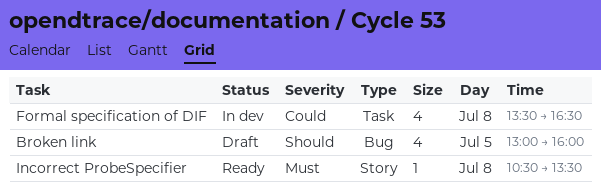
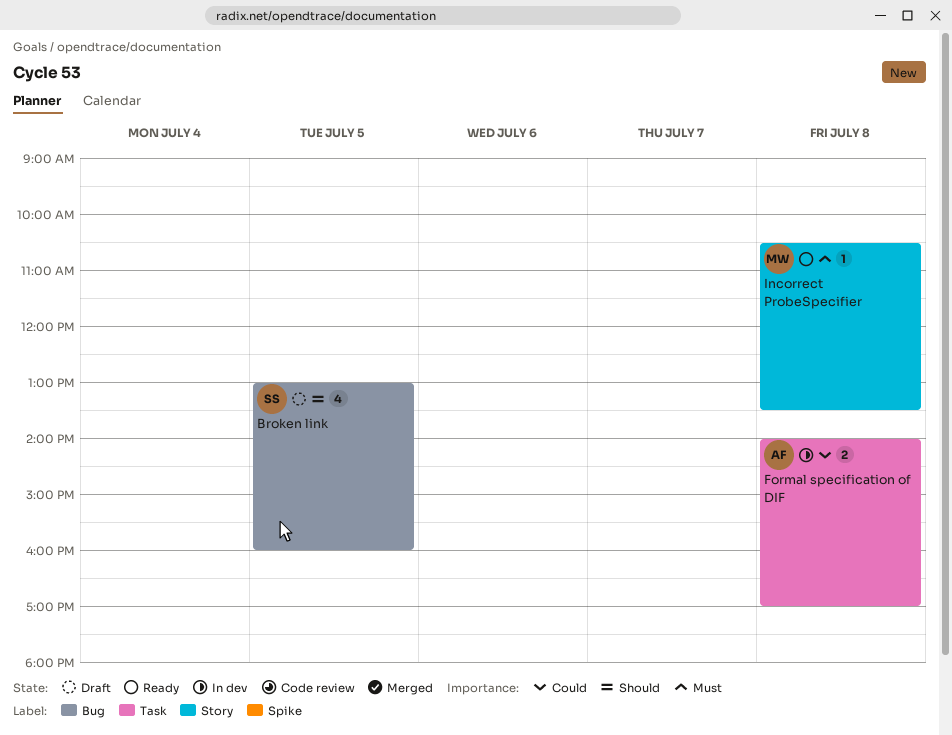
Formal specification of DIF, estimate: 4 -> 2
Formal specification of DIF, begins: 13:30 -> 14:00
Formal specification of DIF, ends: 16:30 -> 17:00

